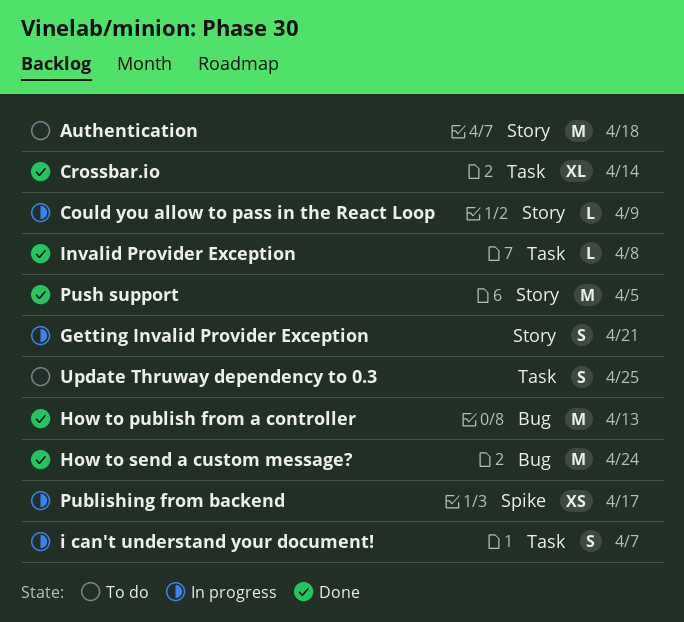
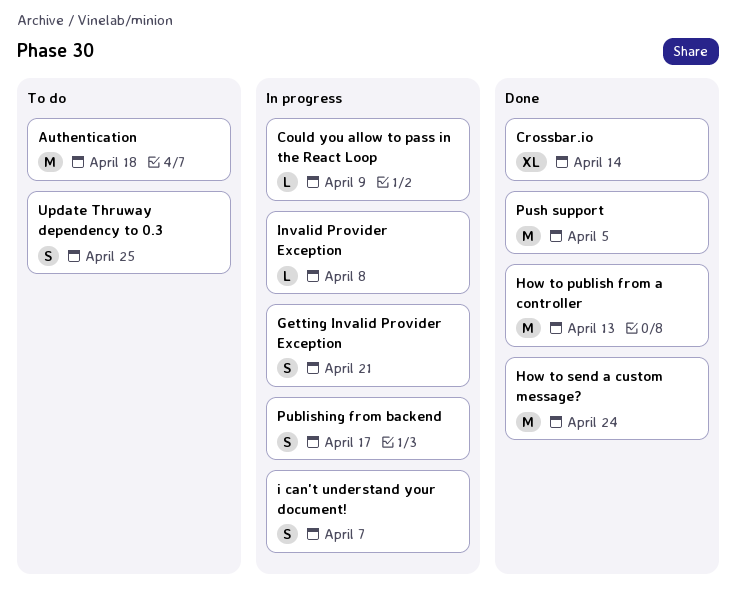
Invalid Provider Exception, status: Done -> In progress
Publishing from backend, estimate: XS -> S

